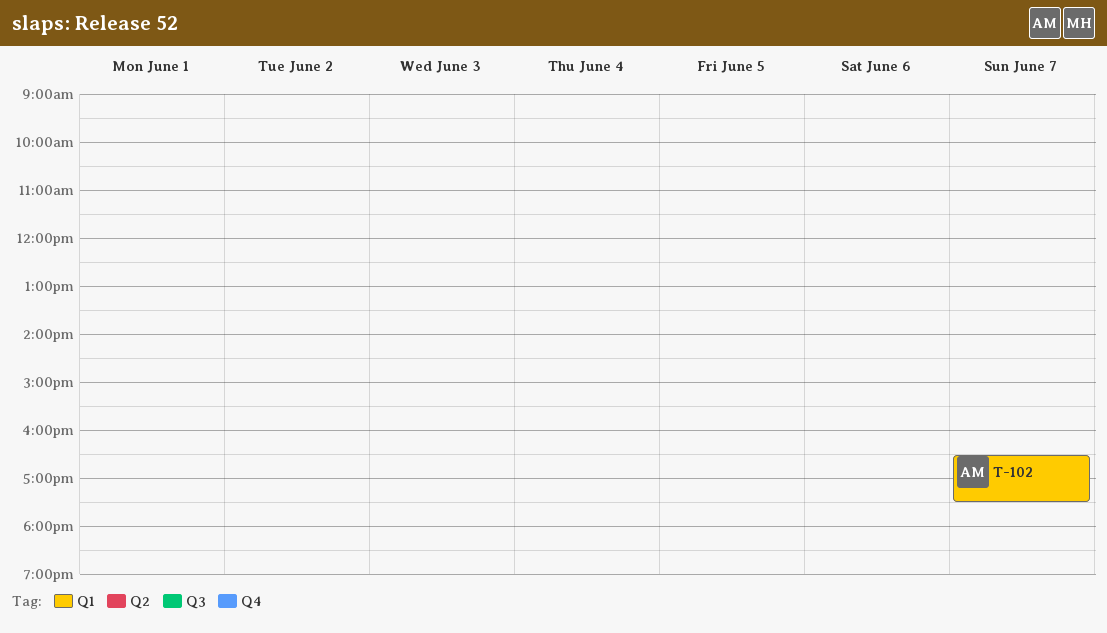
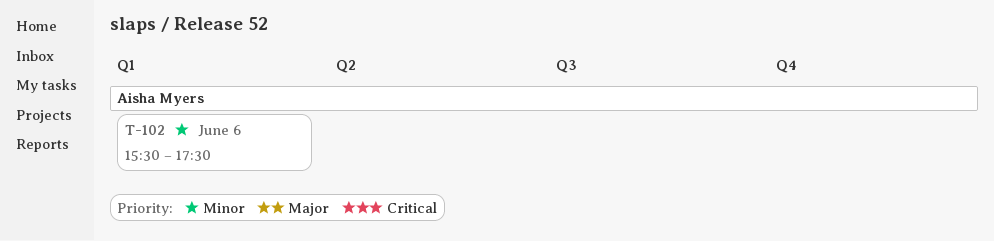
T-102, day: Jun 7 -> Jun 6
T-102, begins: 16:30 -> 15:30

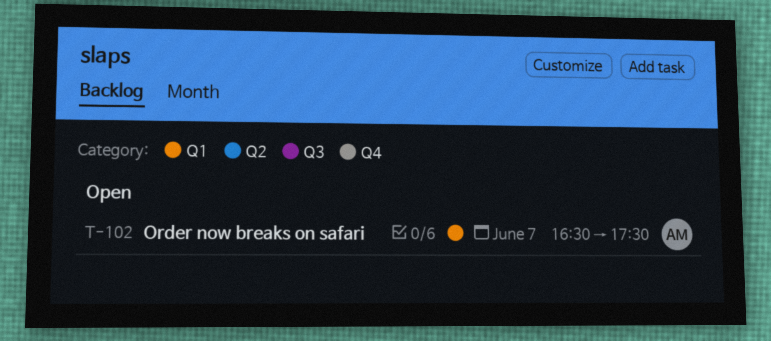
T-102, day: Jun 6 -> Jun 7
T-102, begins: 15:30 -> 16:30

